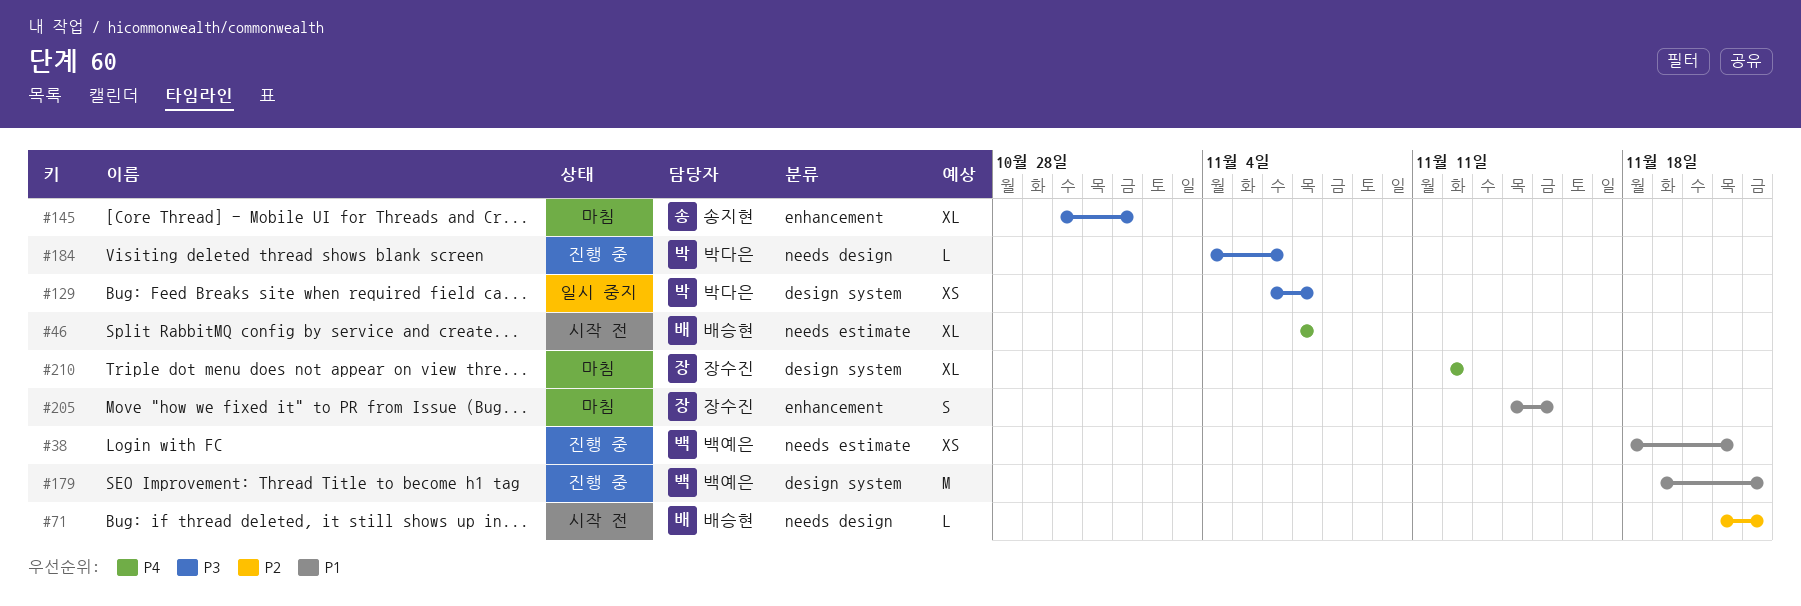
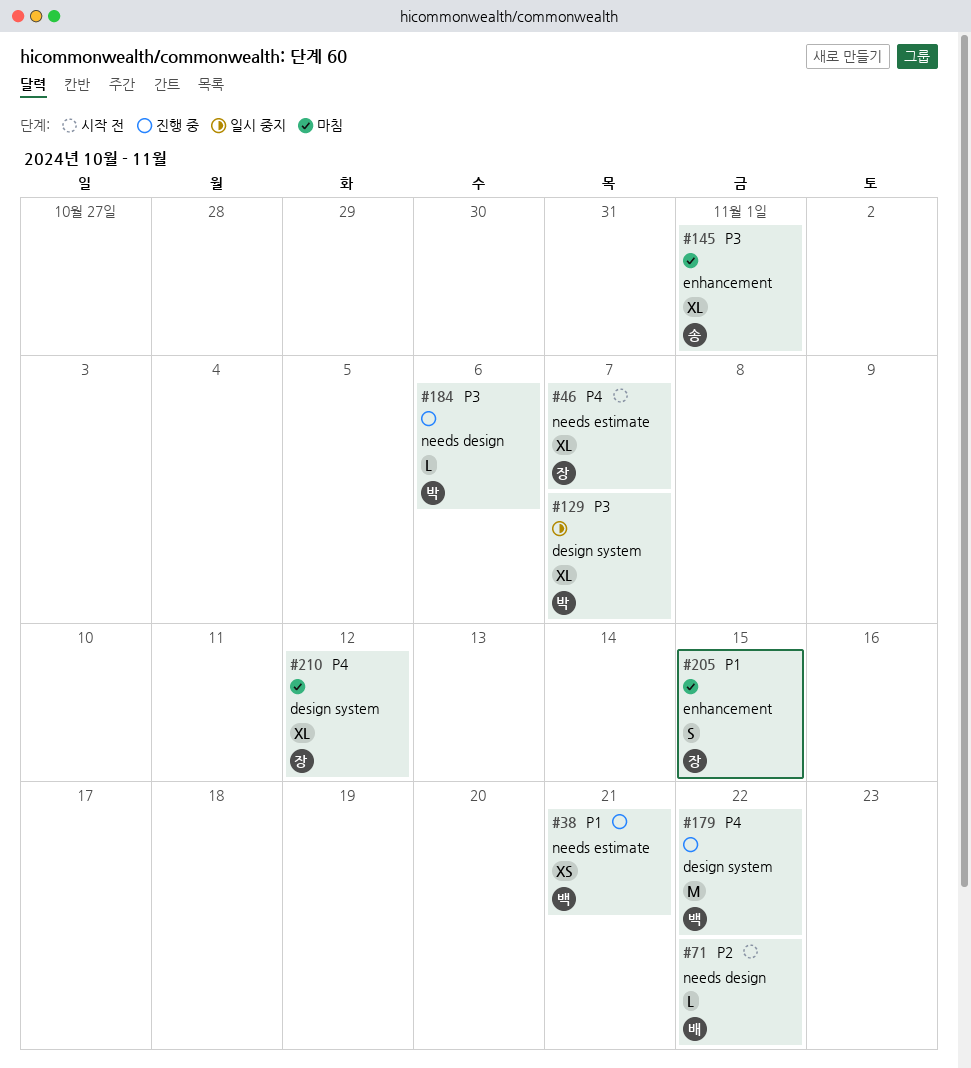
#46, owner: 배승현 -> 장수진
#129, estimate: XS -> XL
#179, priority: P1 -> P4

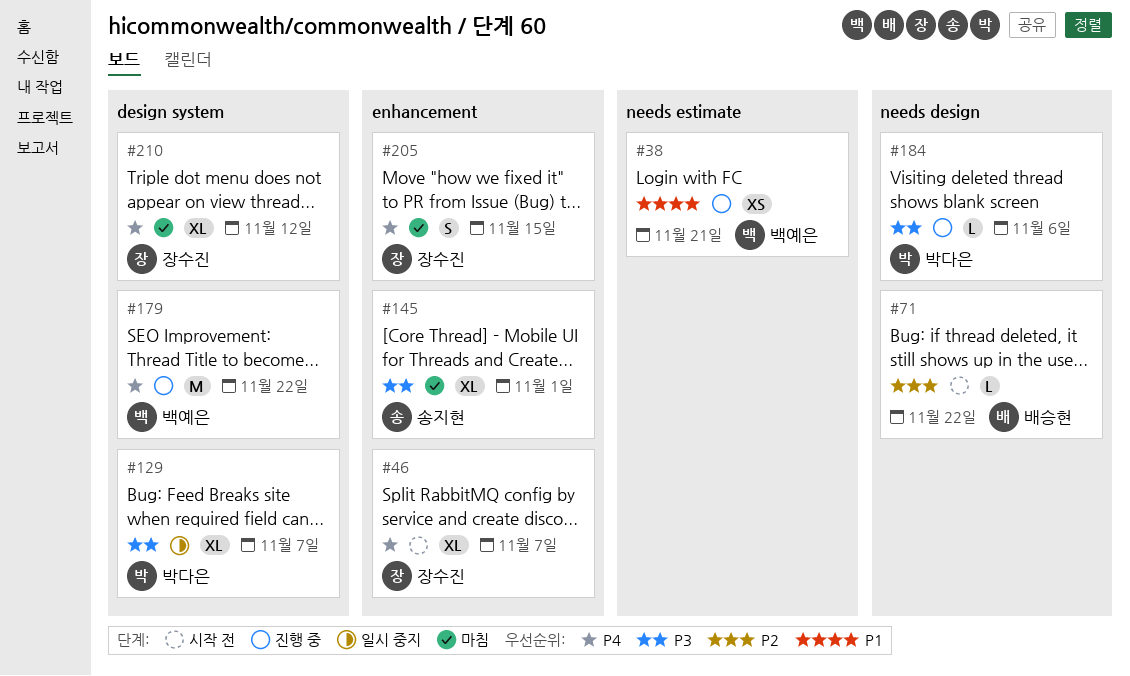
#46, label: needs estimate -> enhancement
#205, priority: P1 -> P4

